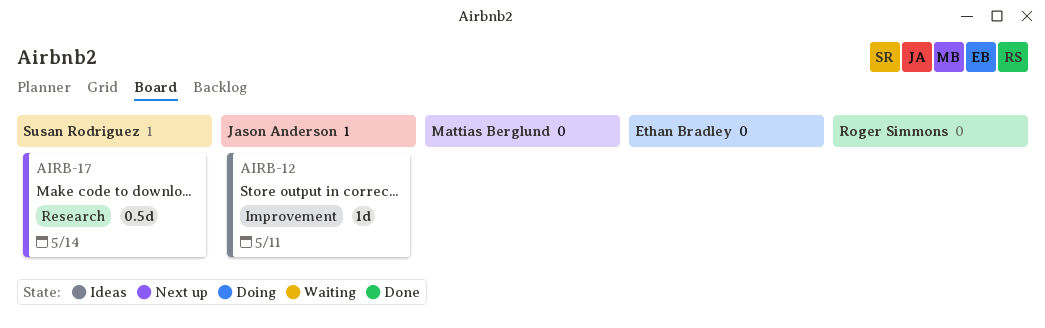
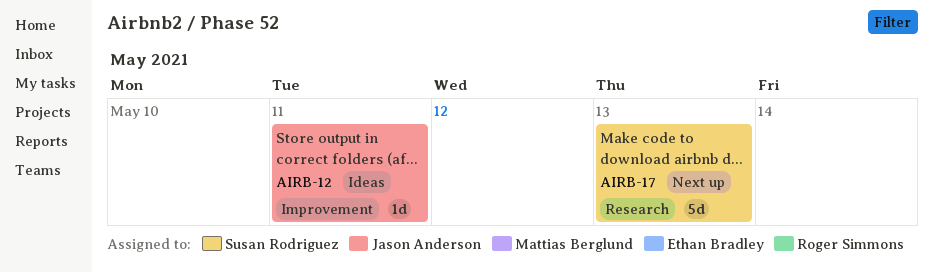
AIRB-17, estimate: 0.5d -> 5d
AIRB-17, due: May 14 -> May 13

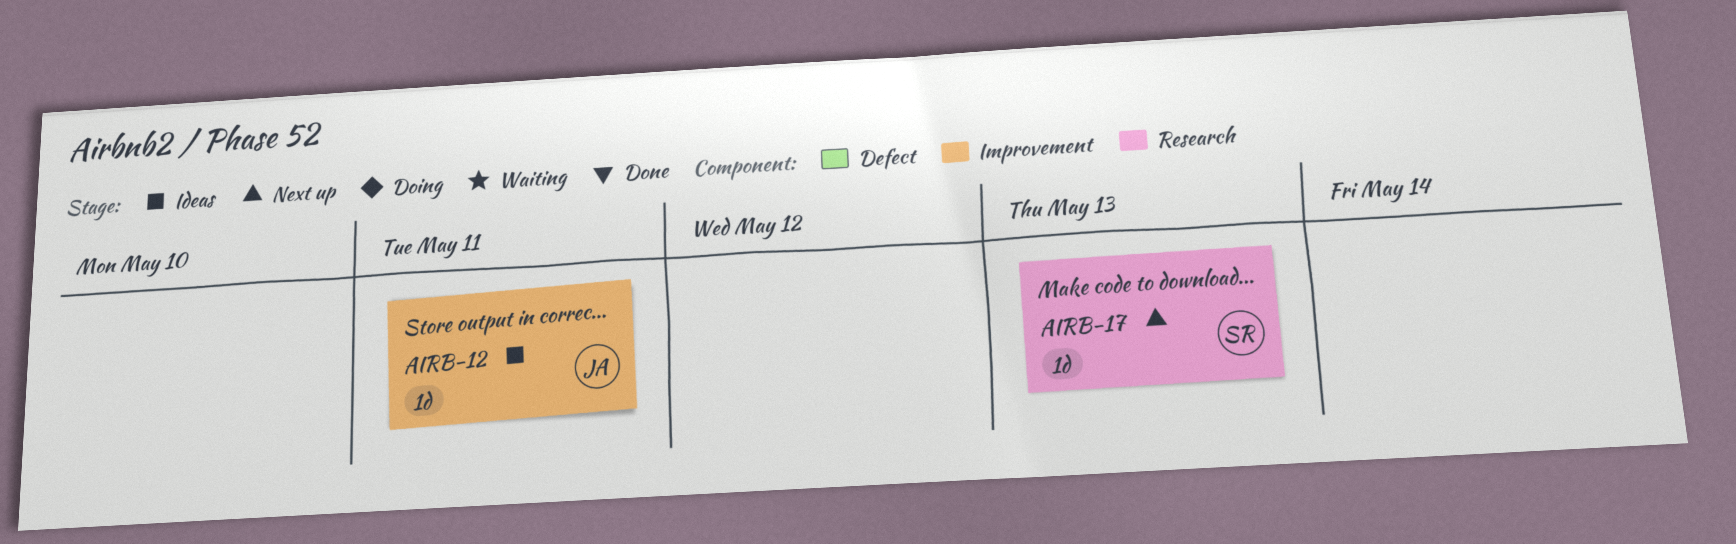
AIRB-17, estimate: 5d -> 1d

